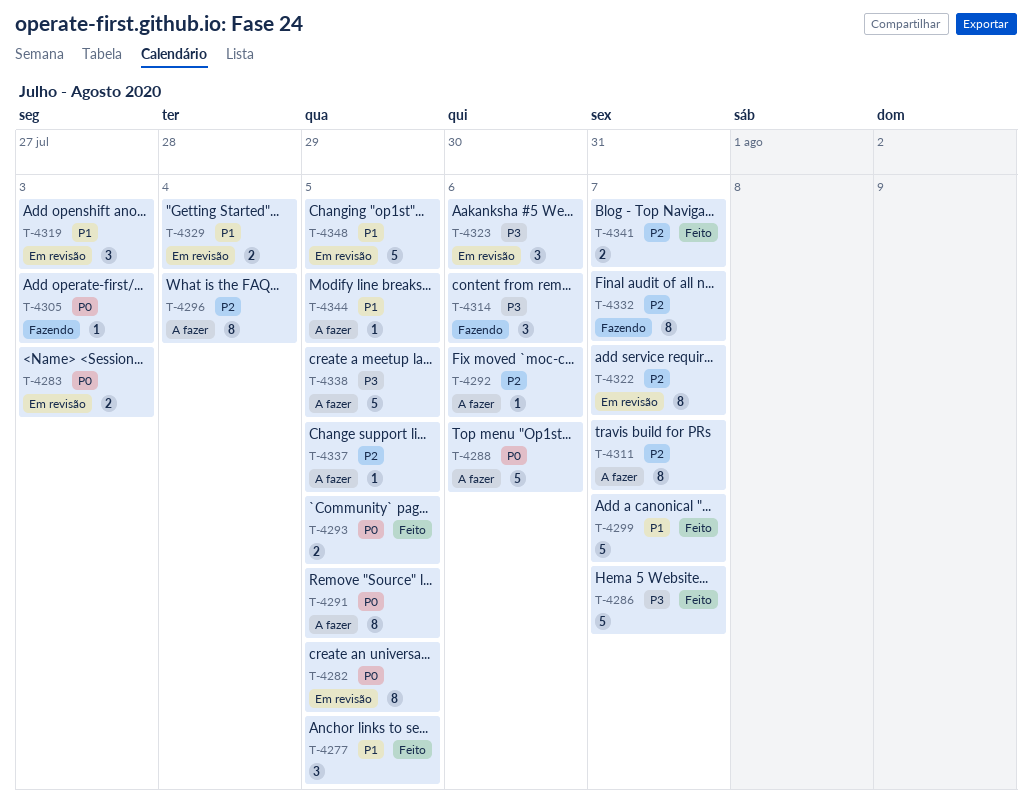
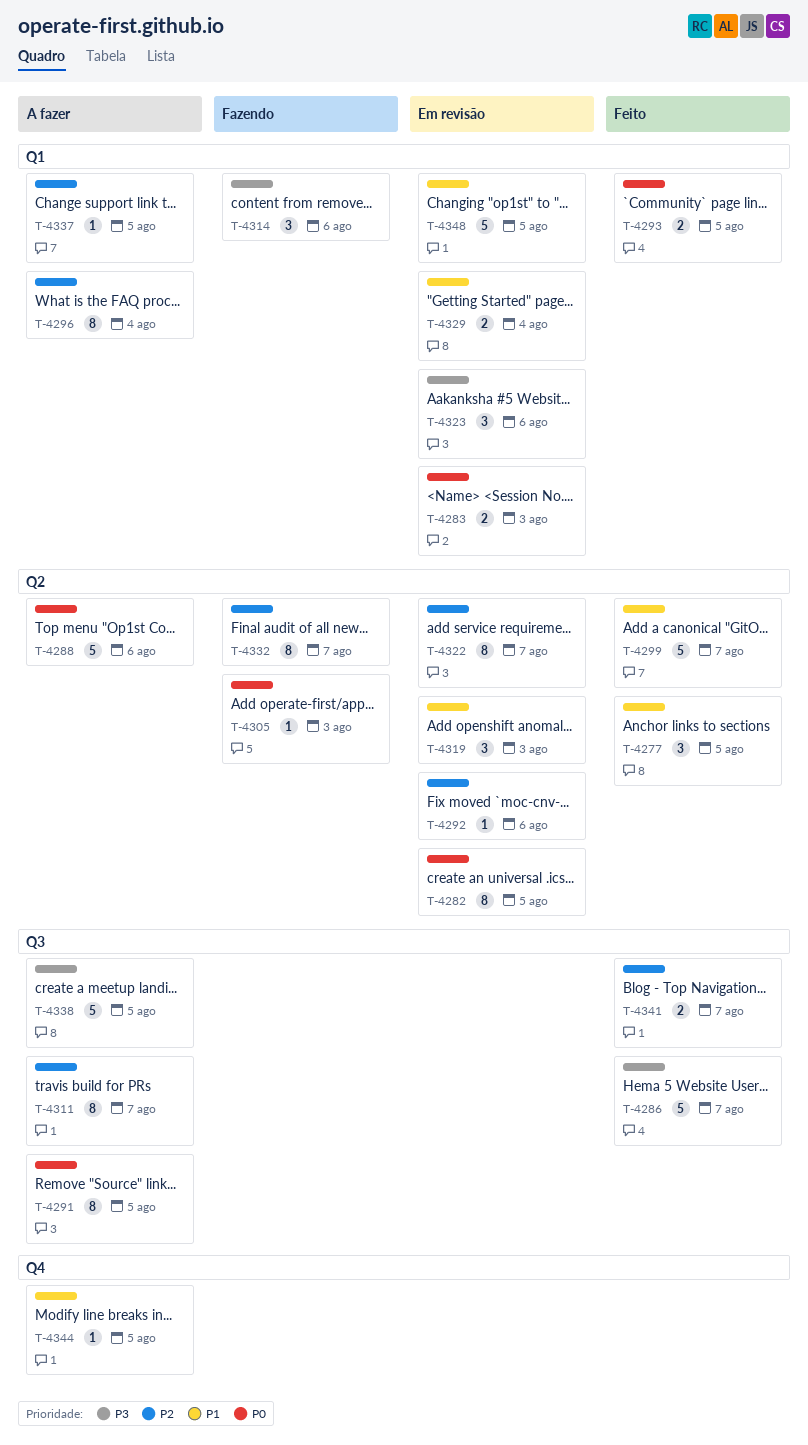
T-4292, status: A fazer -> Em revisão

